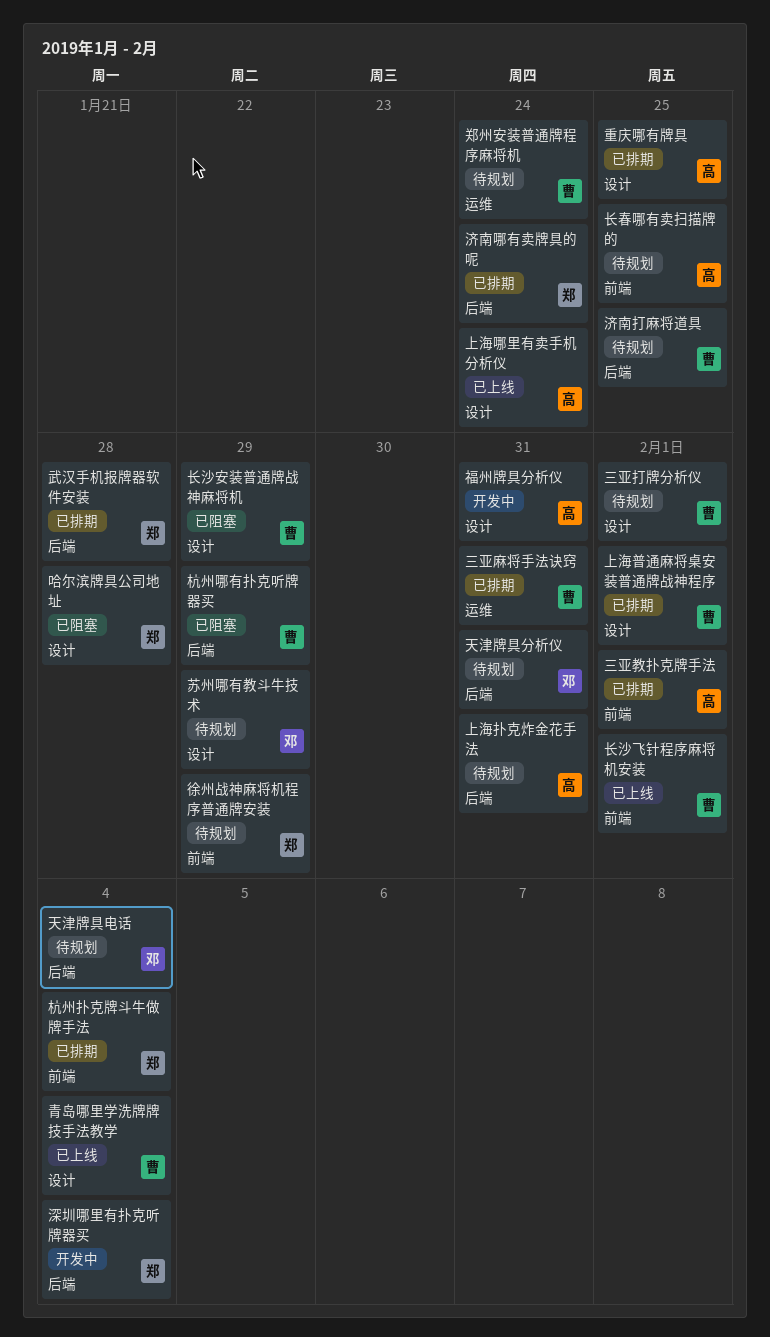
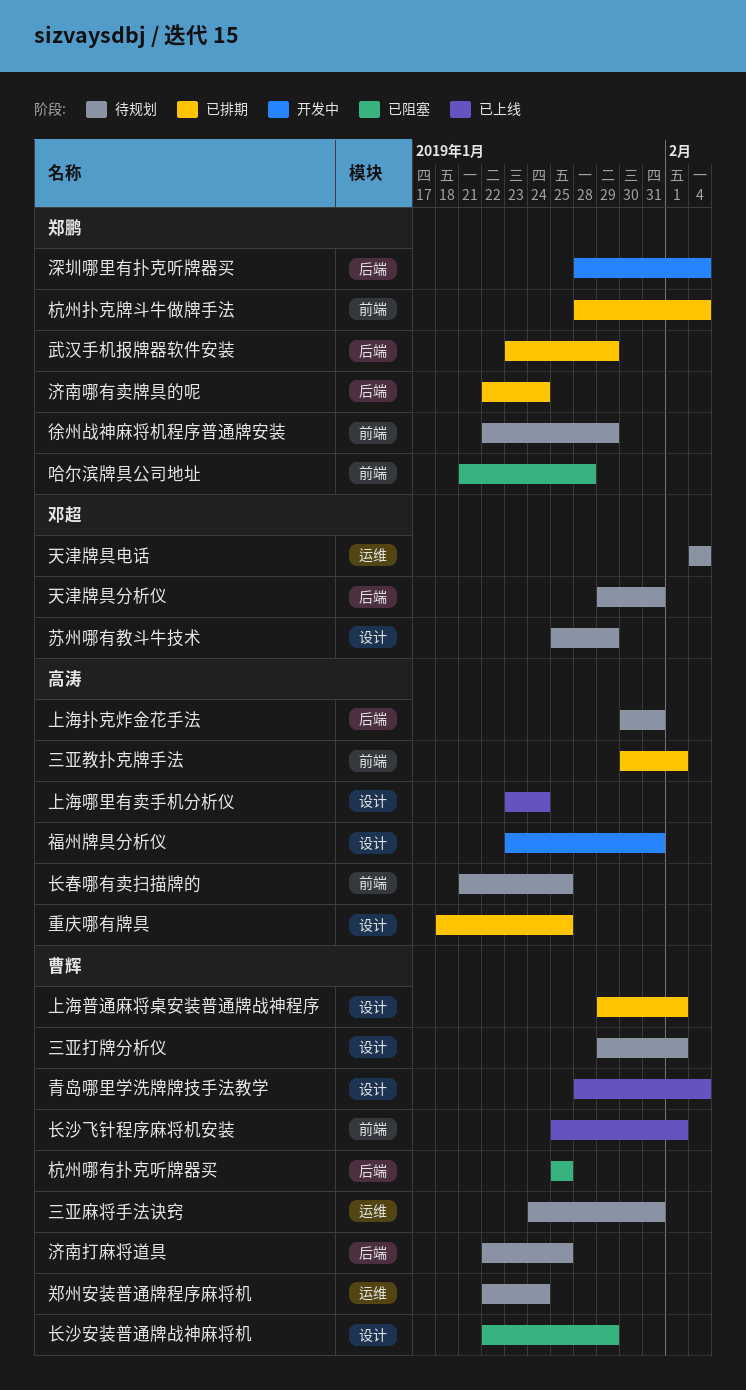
三亚麻将手法诀窍, status: 已排期 -> 待规划
哈尔滨牌具公司地址, label: 设计 -> 前端
天津牌具电话, label: 后端 -> 运维
杭州哪有扑克听牌器买, due: Jan 29 -> Jan 25
武汉手机报牌器软件安装, due: Jan 28 -> Jan 29

